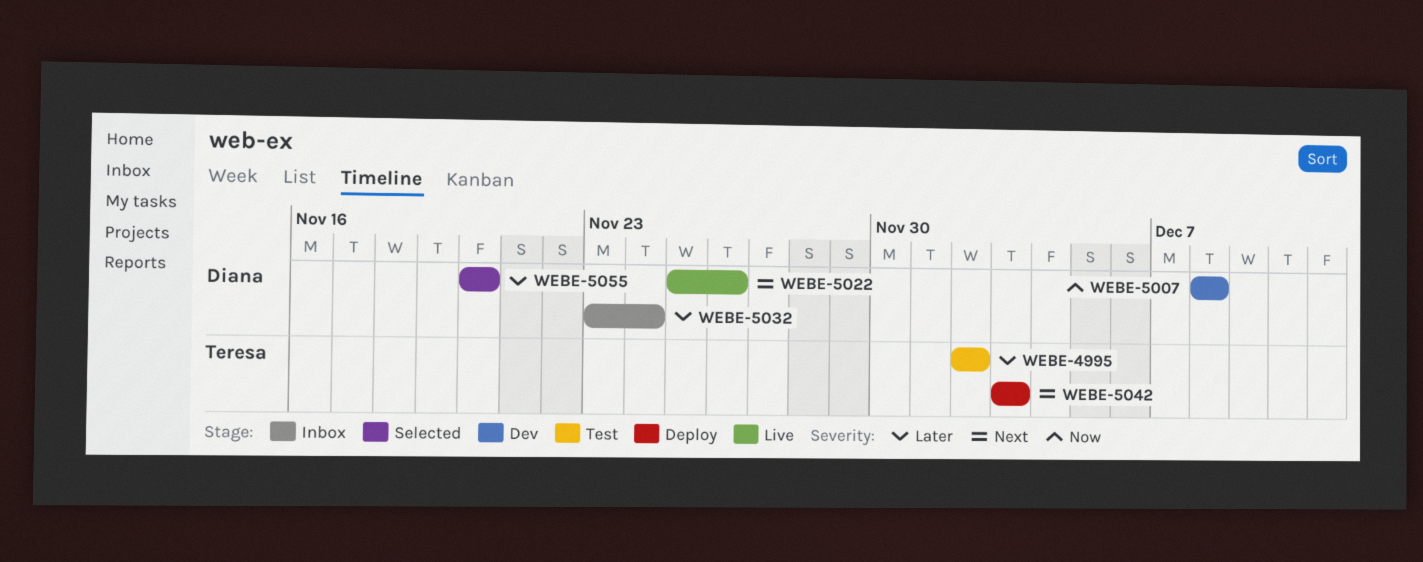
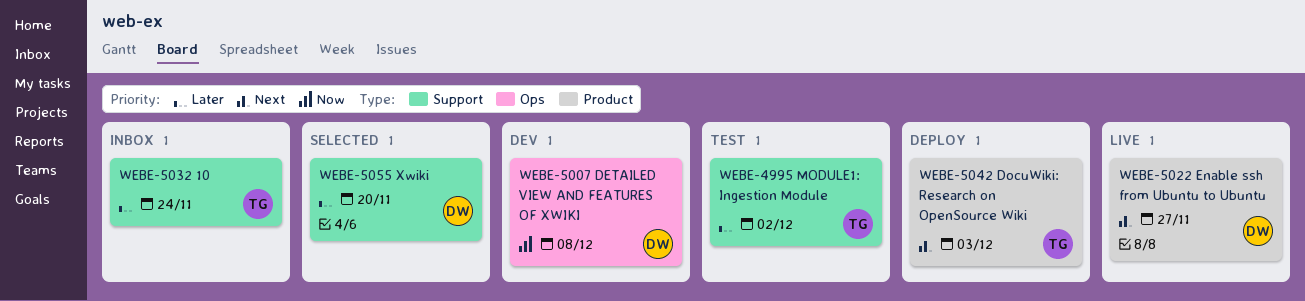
WEBE-5022, due: Nov 26 -> Nov 27
WEBE-5032, owner: Diana -> Teresa

